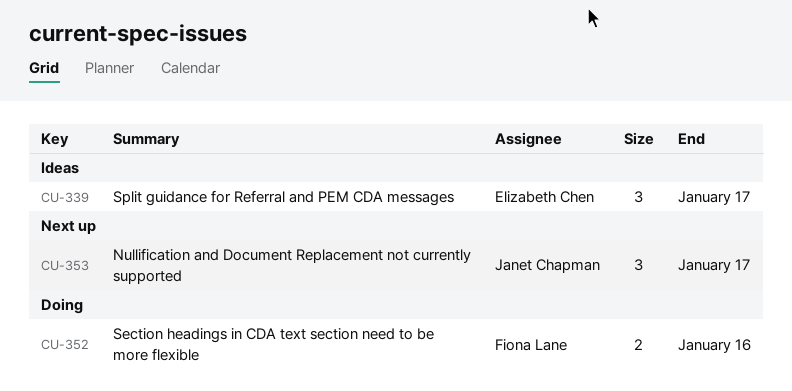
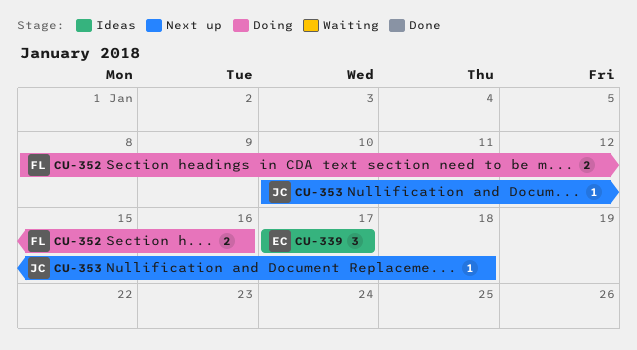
CU-353, estimate: 3 -> 1
CU-353, due: Jan 17 -> Jan 18

